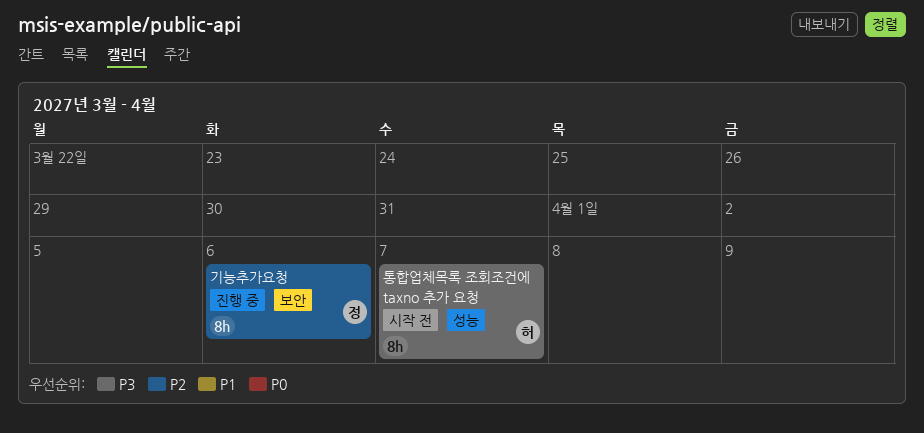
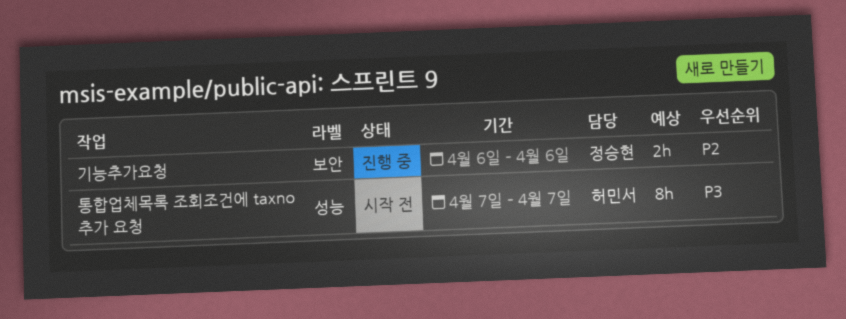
기능추가요청, estimate: 8h -> 2h

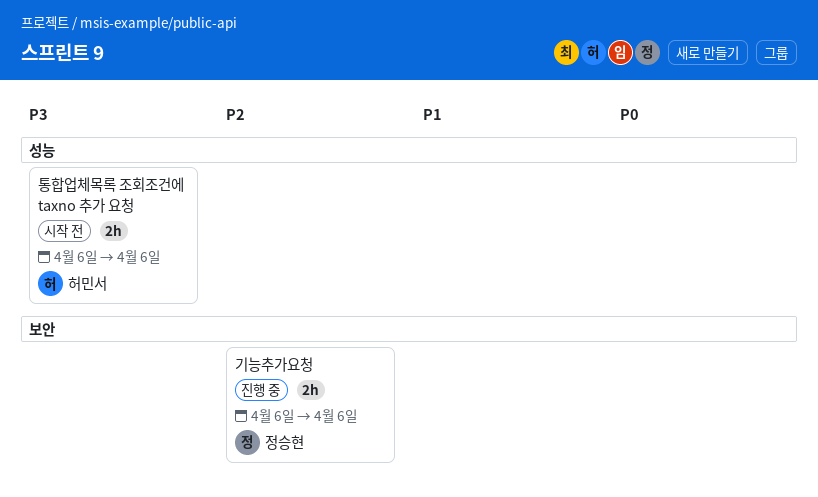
통합업체목록 조회조건에 taxno 추가 요청, estimate: 8h -> 2h
통합업체목록 조회조건에 taxno 추가 요청, start: Apr 7 -> Apr 6
통합업체목록 조회조건에 taxno 추가 요청, due: Apr 7 -> Apr 6

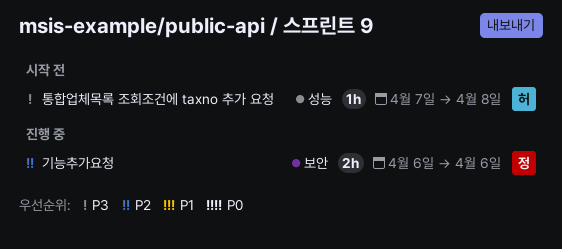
통합업체목록 조회조건에 taxno 추가 요청, estimate: 2h -> 1h
통합업체목록 조회조건에 taxno 추가 요청, start: Apr 6 -> Apr 7
통합업체목록 조회조건에 taxno 추가 요청, due: Apr 6 -> Apr 8

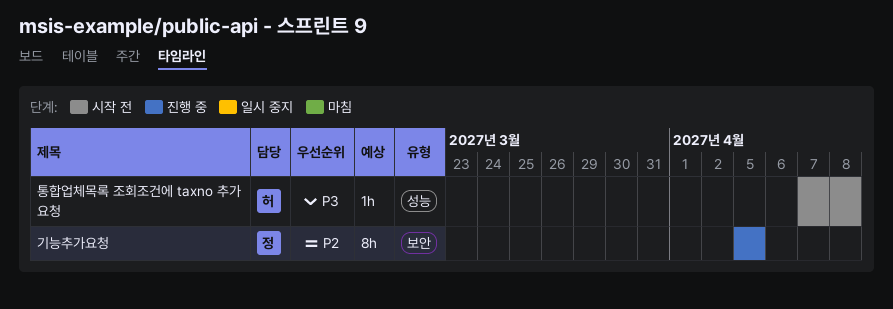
기능추가요청, estimate: 2h -> 8h
기능추가요청, start: Apr 6 -> Apr 5
기능추가요청, due: Apr 6 -> Apr 5

